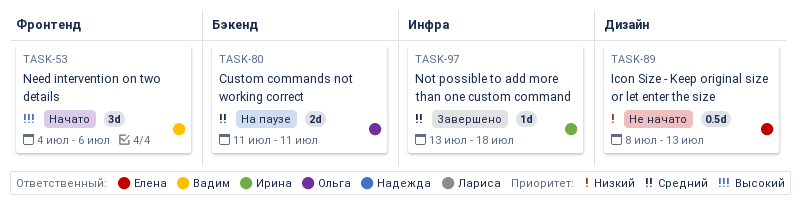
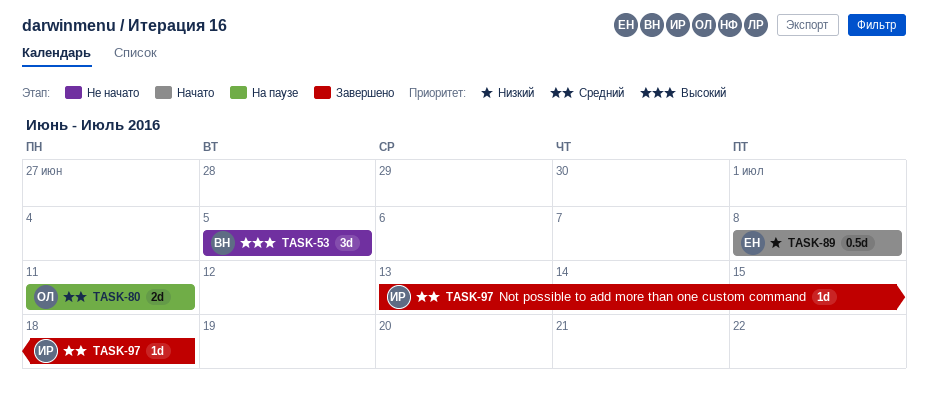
TASK-53, status: Начато -> Не начато
TASK-53, start: Jul 4 -> Jul 5
TASK-53, due: Jul 6 -> Jul 5
TASK-89, status: Не начато -> Начато
TASK-89, due: Jul 13 -> Jul 8

